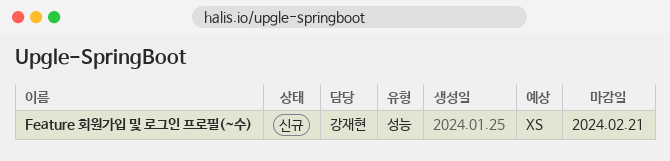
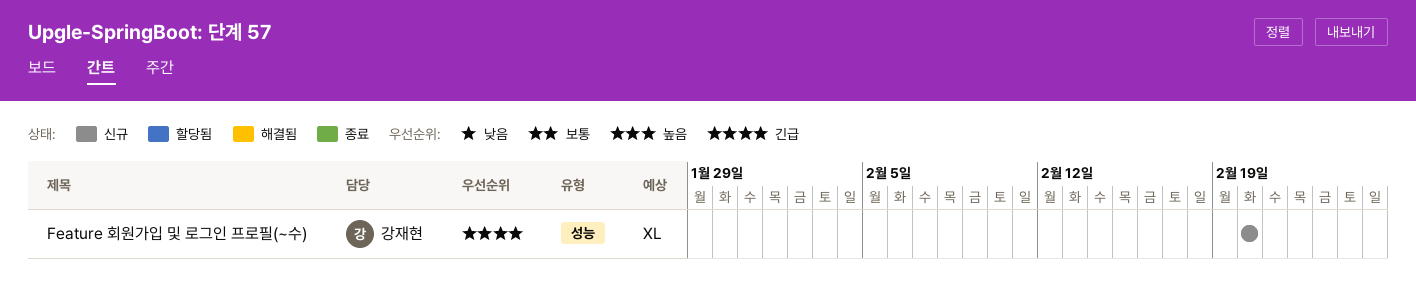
Feature 회원가입 및 로그인 프로필(~수), estimate: XS -> XL
Feature 회원가입 및 로그인 프로필(~수), due: Feb 21 -> Feb 20

